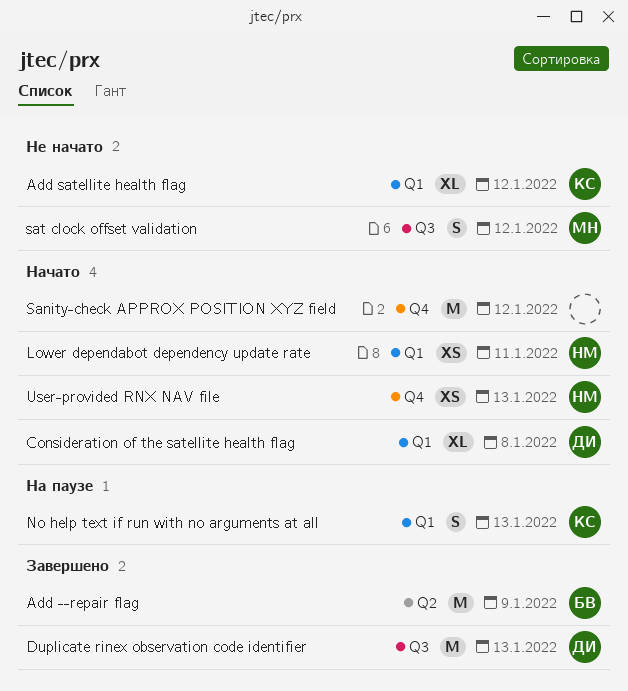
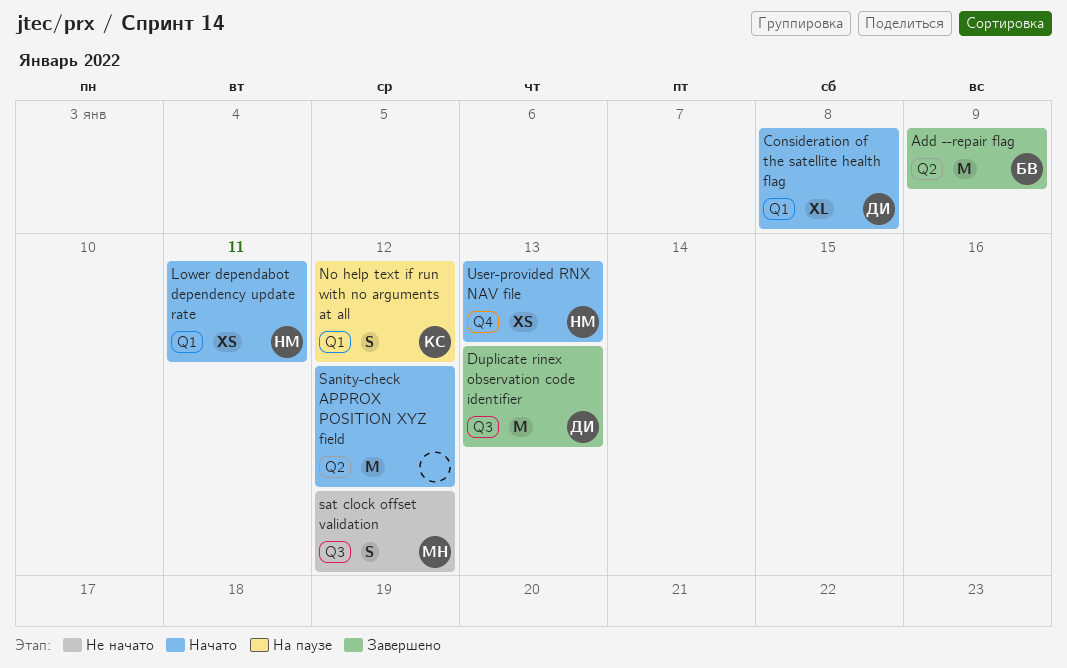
Add satellite health flag: present -> none
No help text if run with no arguments at all, due: Jan 13 -> Jan 12
Sanity-check APPROX POSITION XYZ field, label: Q4 -> Q2

